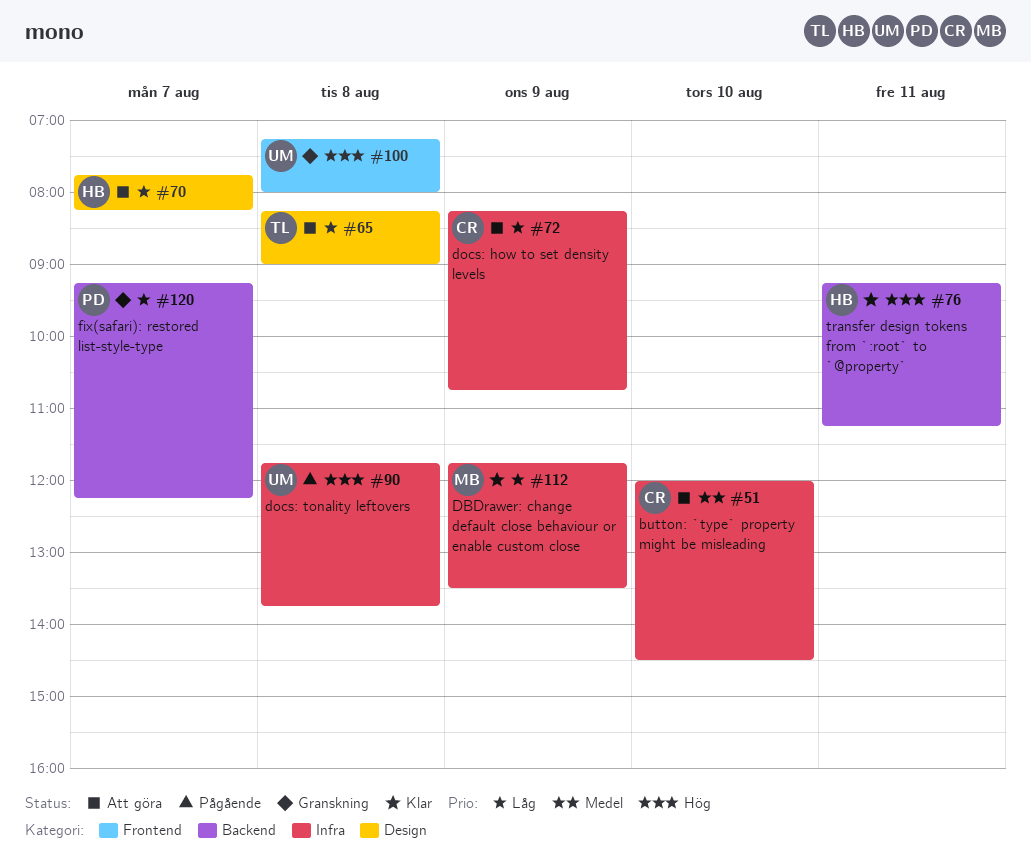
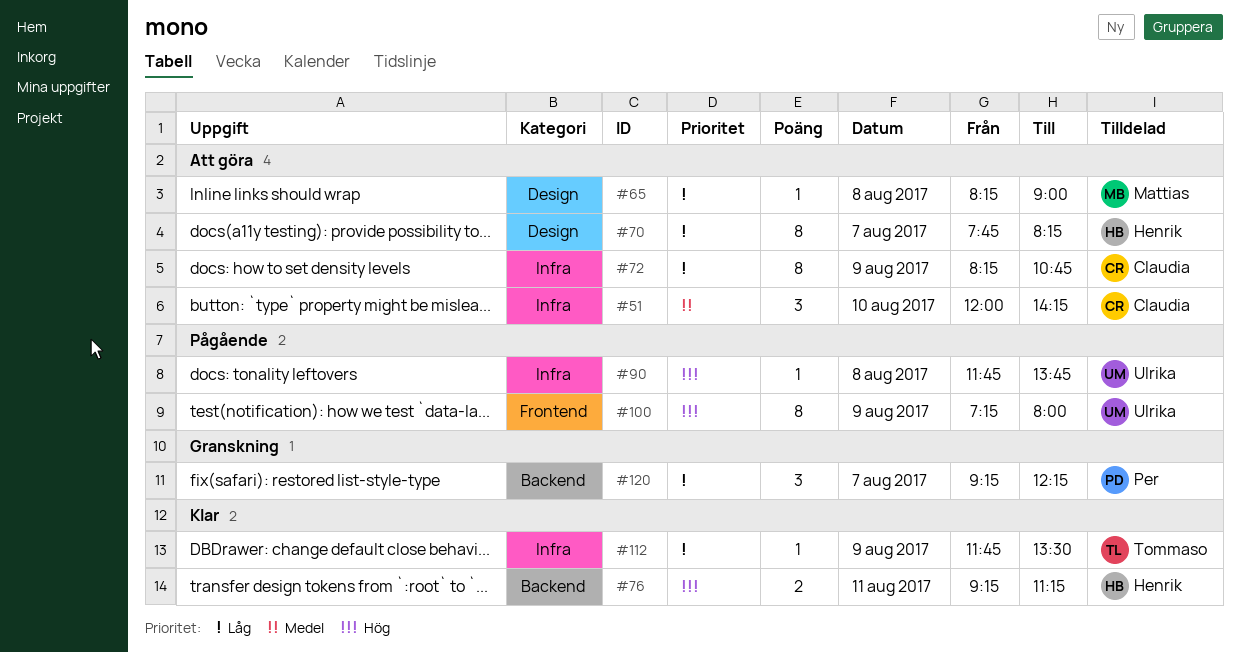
#51, ends: 14:30 -> 14:15
#65, owner: Tommaso -> Mattias
#100, status: Granskning -> Pågående
#100, day: Aug 8 -> Aug 9
#112, owner: Mattias -> Tommaso

